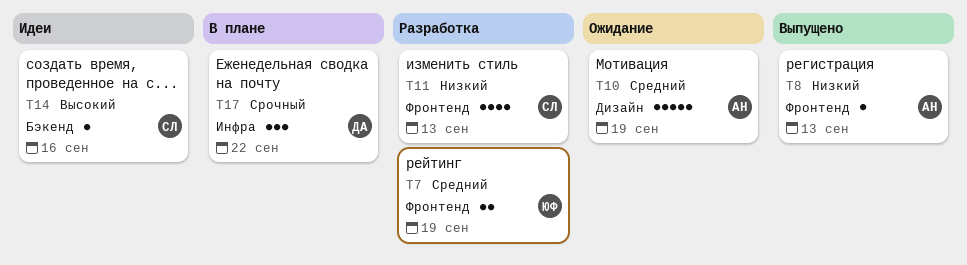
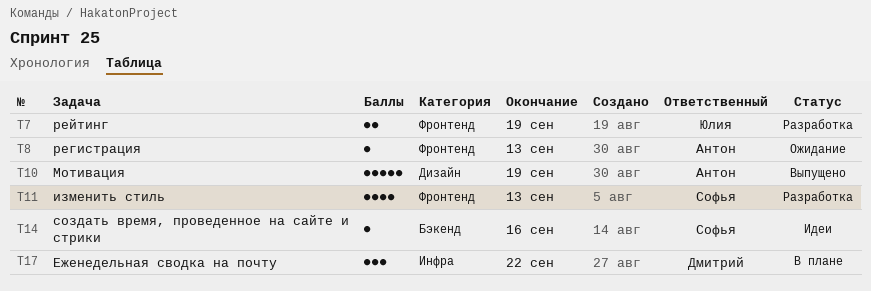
T8, status: Выпущено -> Ожидание
T10, status: Ожидание -> Выпущено

